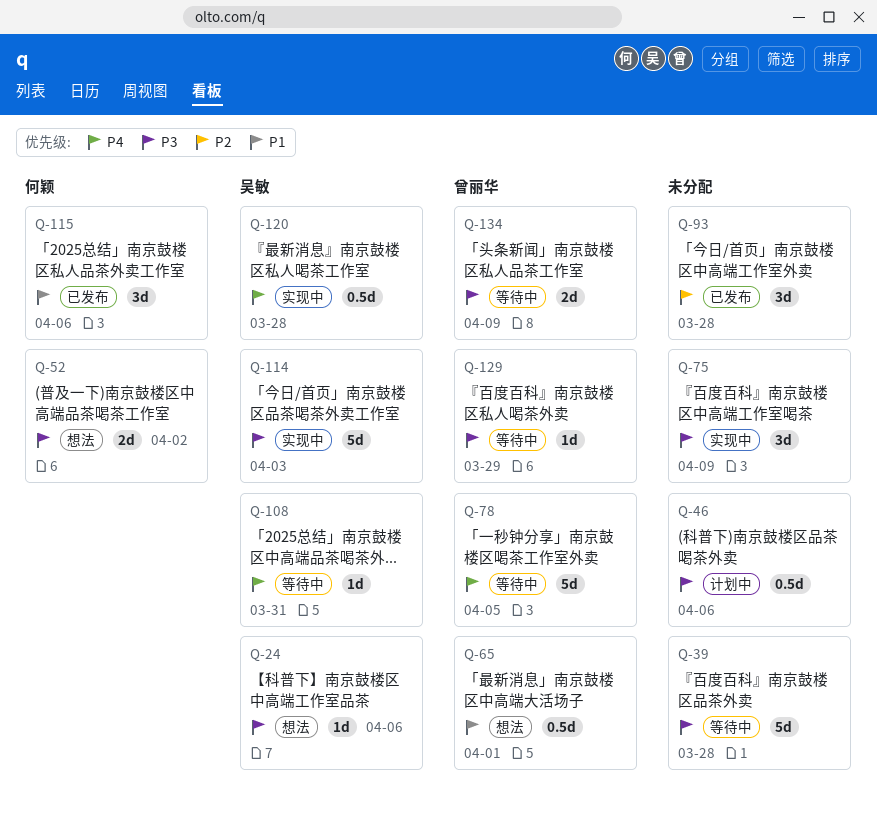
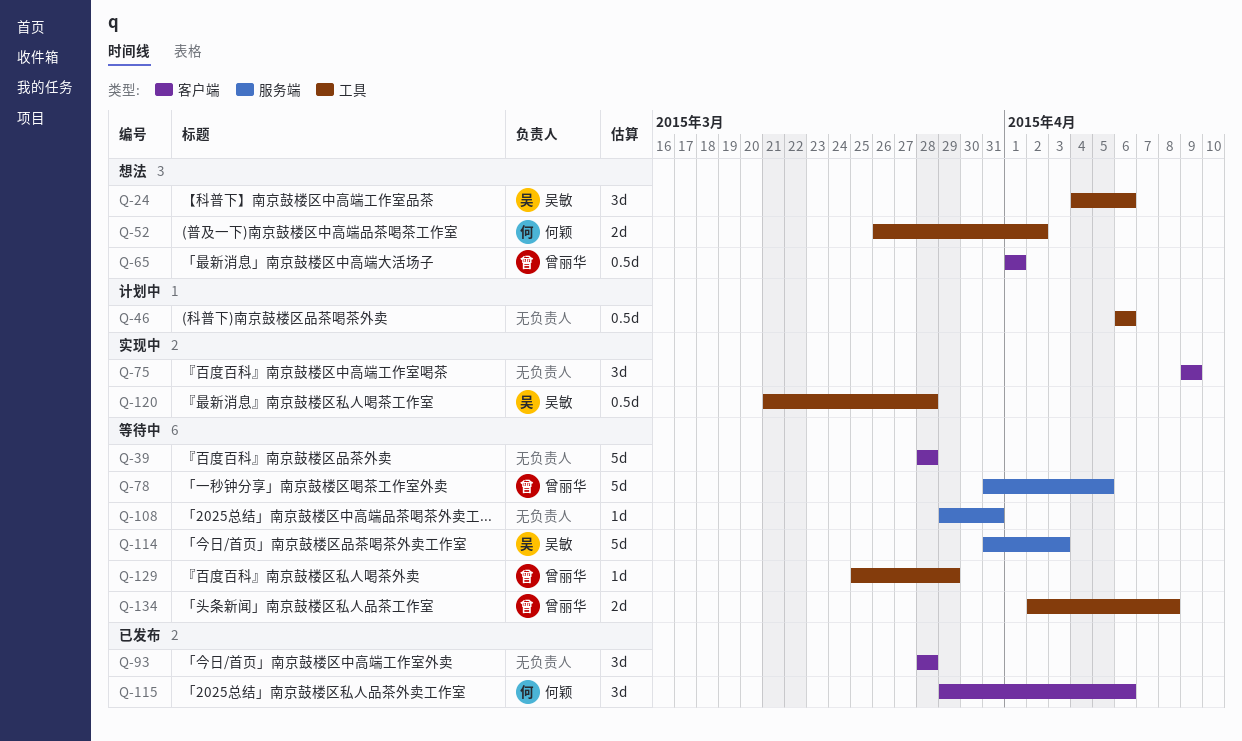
Q-24, estimate: 1d -> 3d
Q-108, owner: 吴敏 -> none
Q-114, status: 实现中 -> 等待中
Q-134, due: Apr 9 -> Apr 8

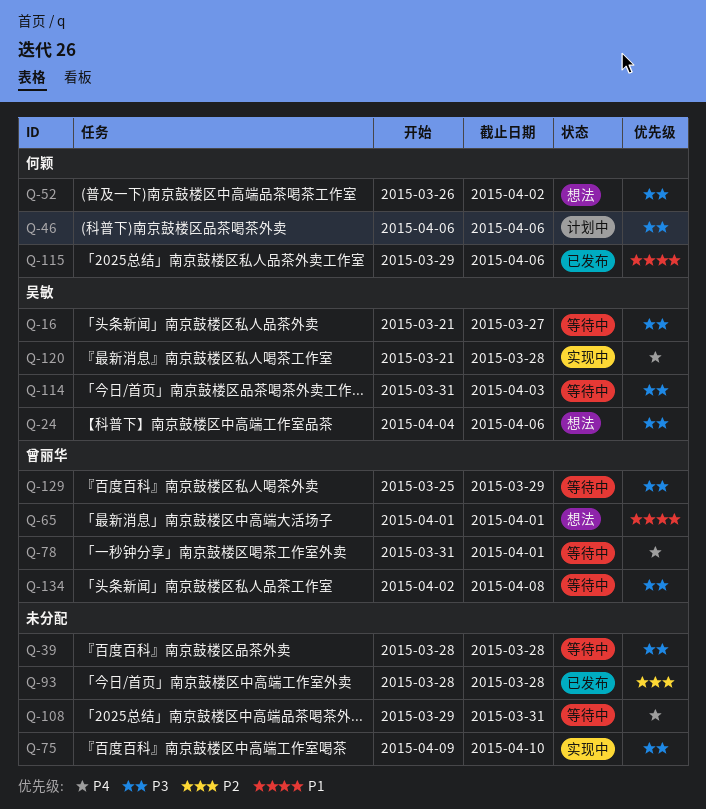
Q-16: none -> present
Q-46, owner: none -> 何颖
Q-75, due: Apr 9 -> Apr 10
Q-78, due: Apr 5 -> Apr 1

